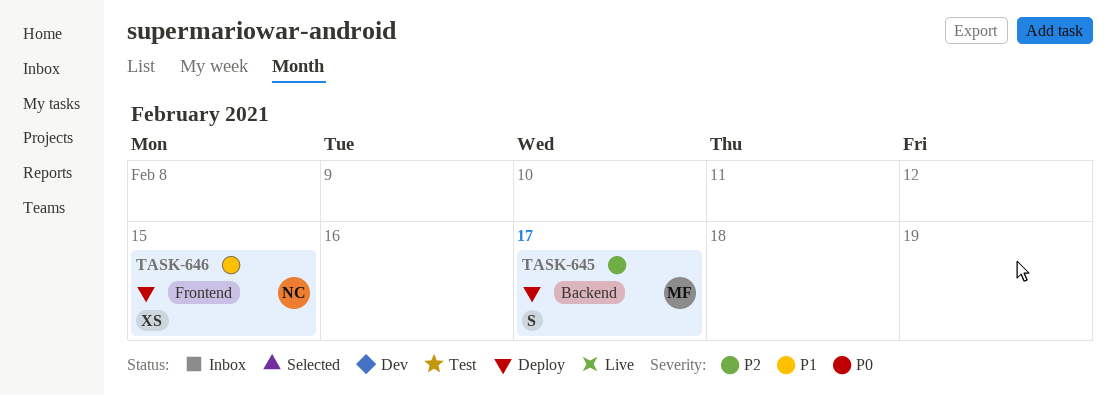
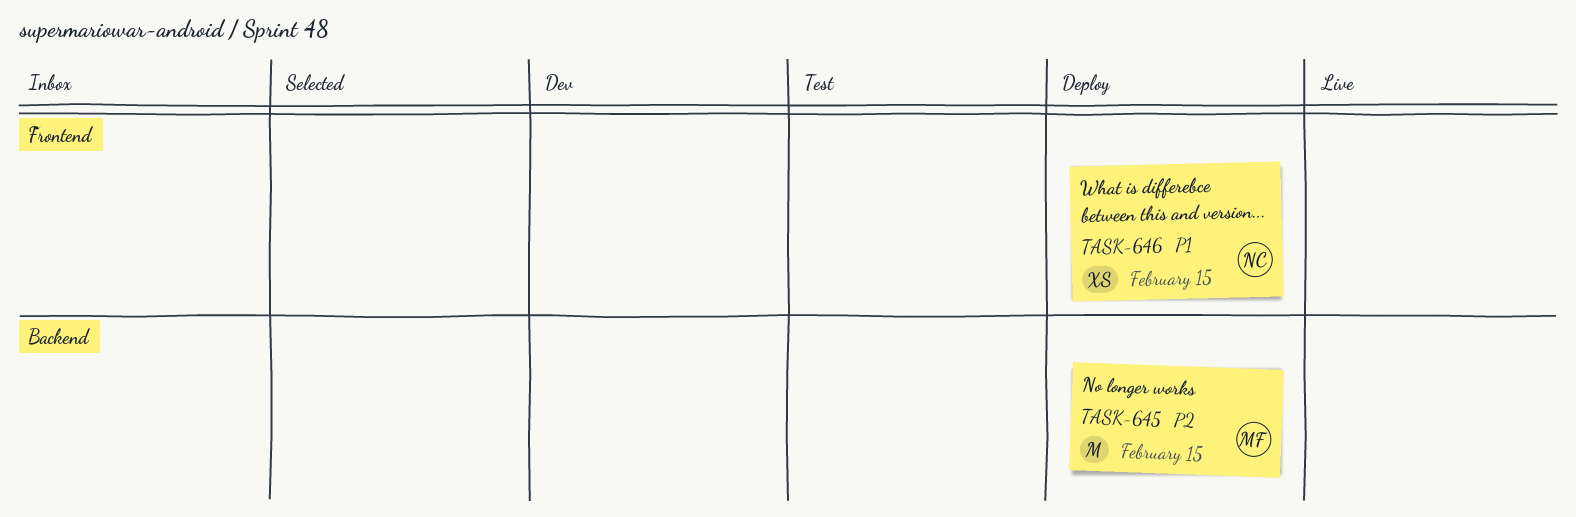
TASK-645, estimate: S -> M
TASK-645, due: Feb 17 -> Feb 15

